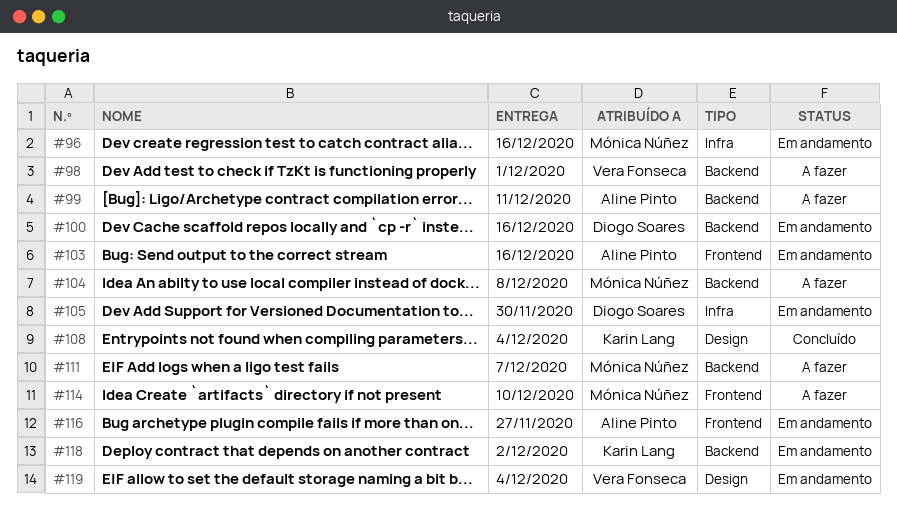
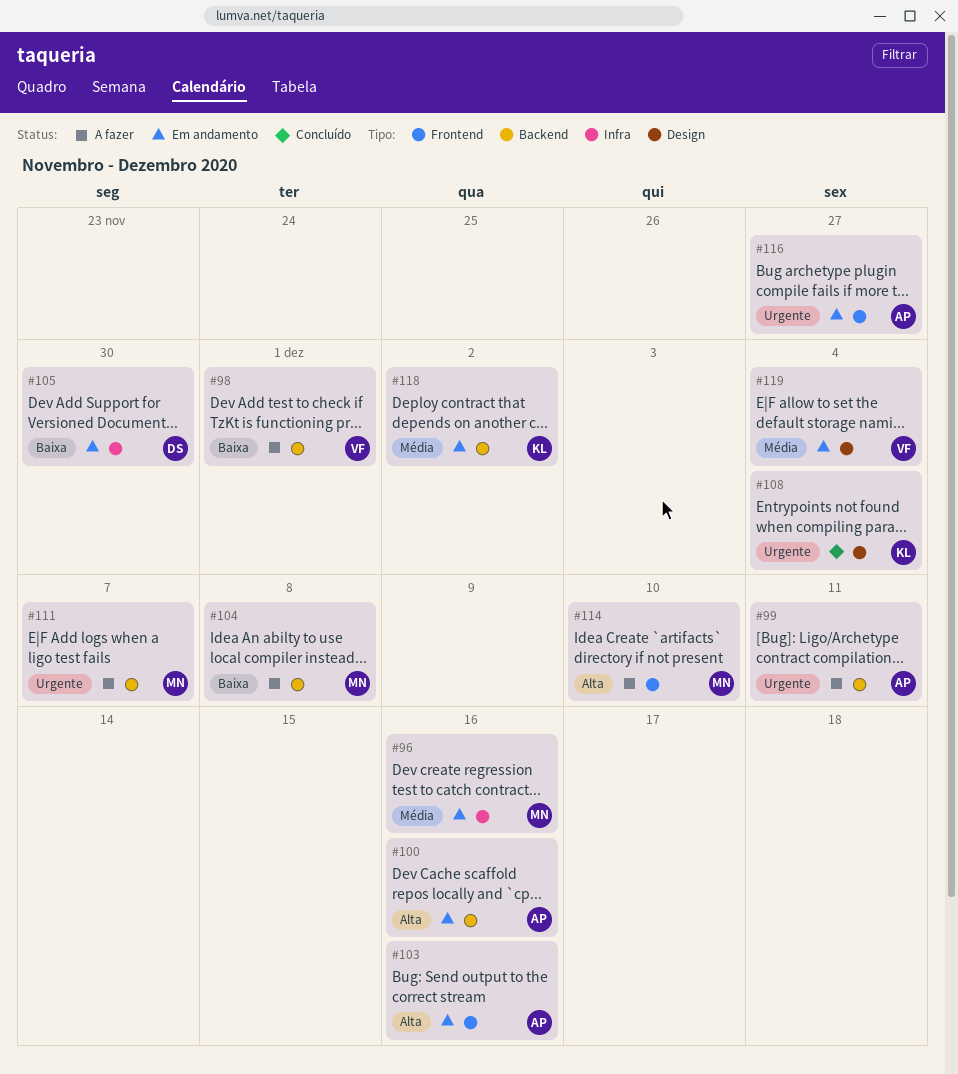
#100, owner: Diogo Soares -> Aline Pinto

